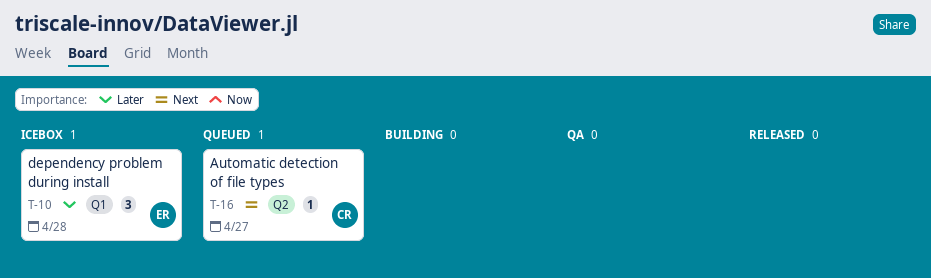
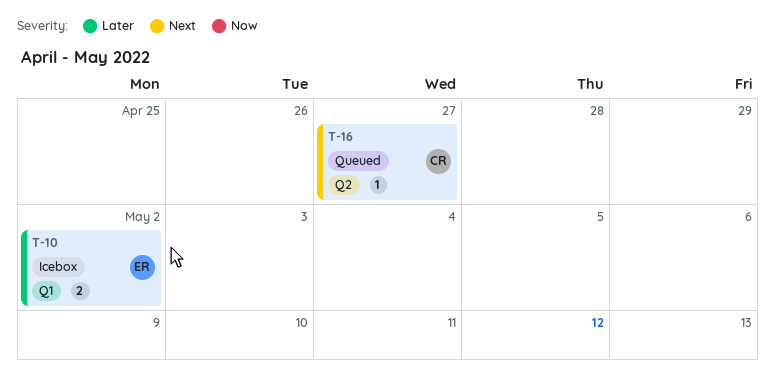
T-10, estimate: 3 -> 2
T-10, due: Apr 28 -> May 2

